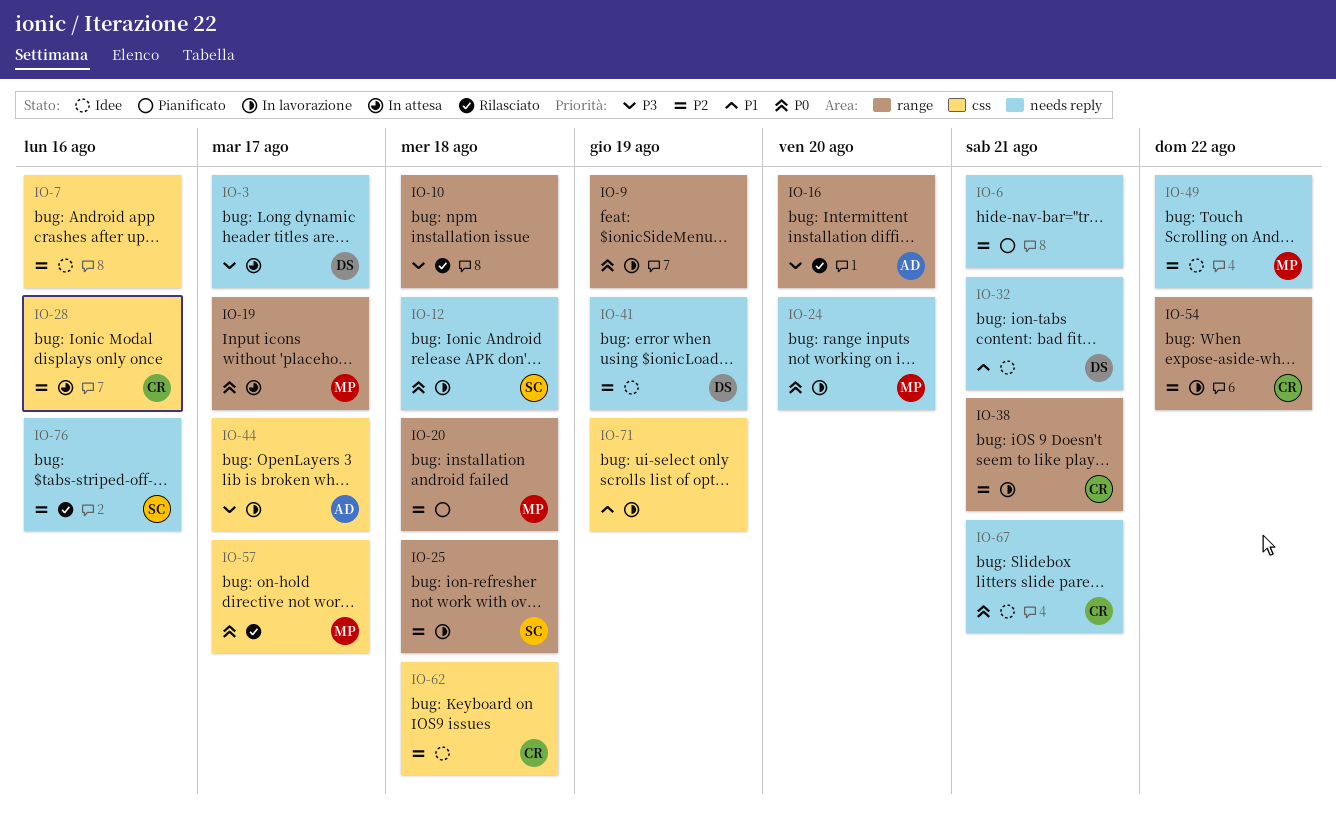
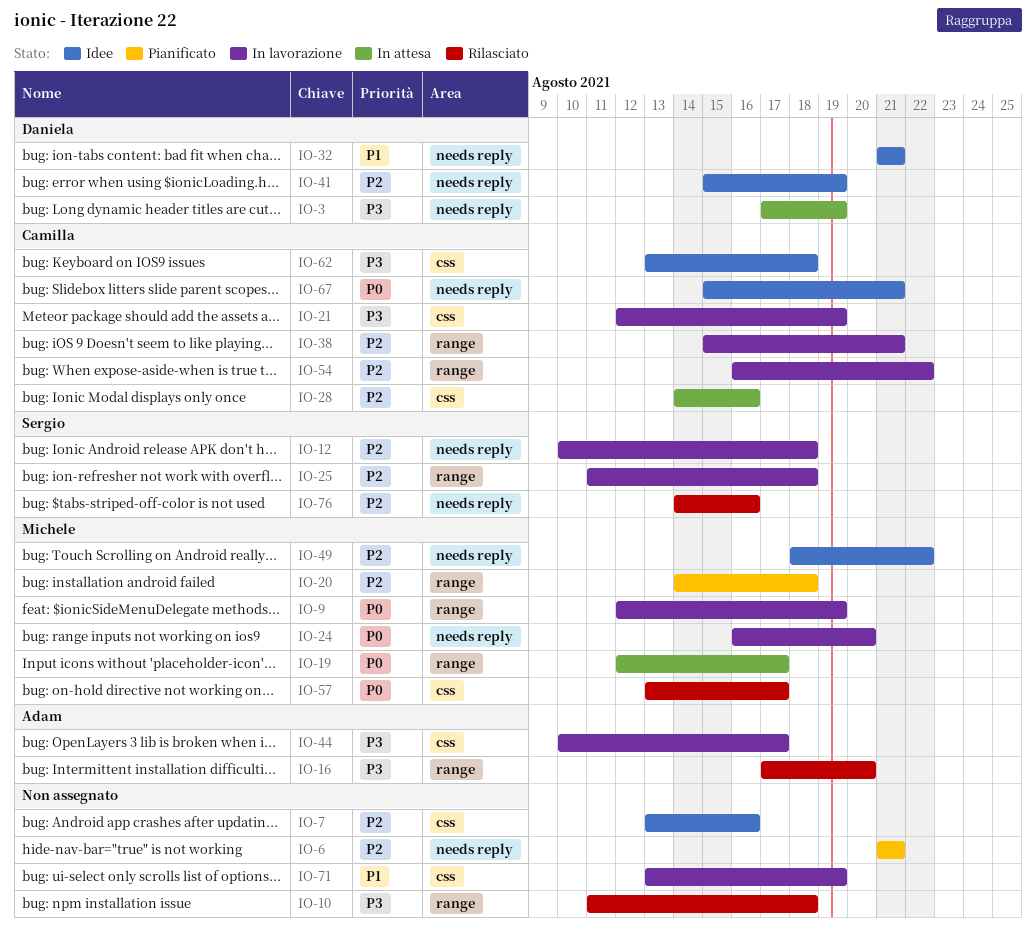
IO-3, due: Aug 17 -> Aug 19
IO-9, owner: none -> Michele
IO-12, priority: P0 -> P2
IO-21: none -> present
IO-62, priority: P2 -> P3

